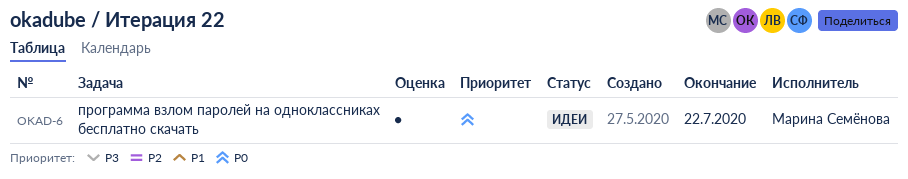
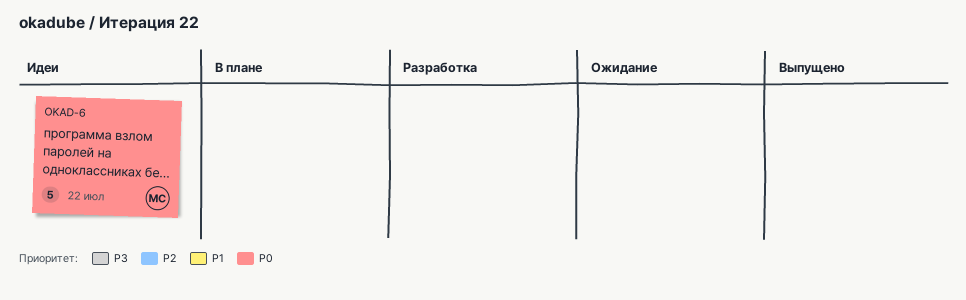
OKAD-6, estimate: 1 -> 5

